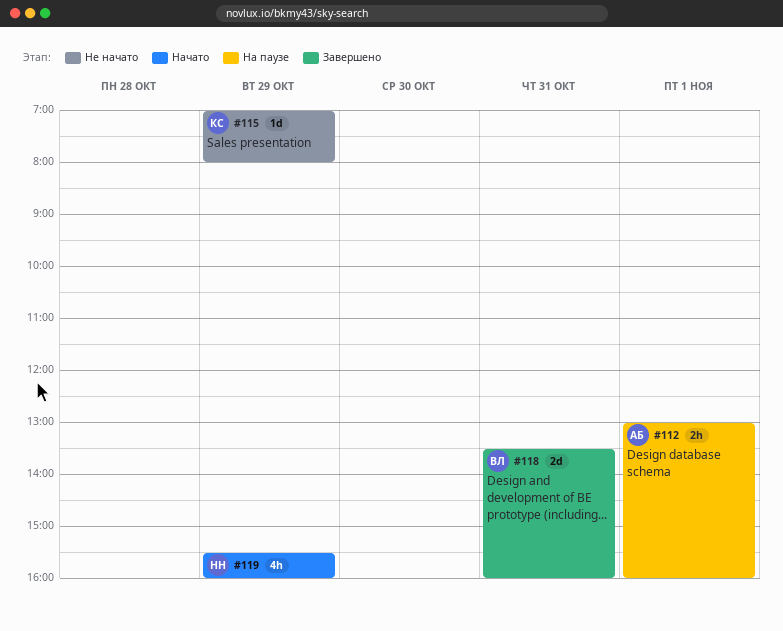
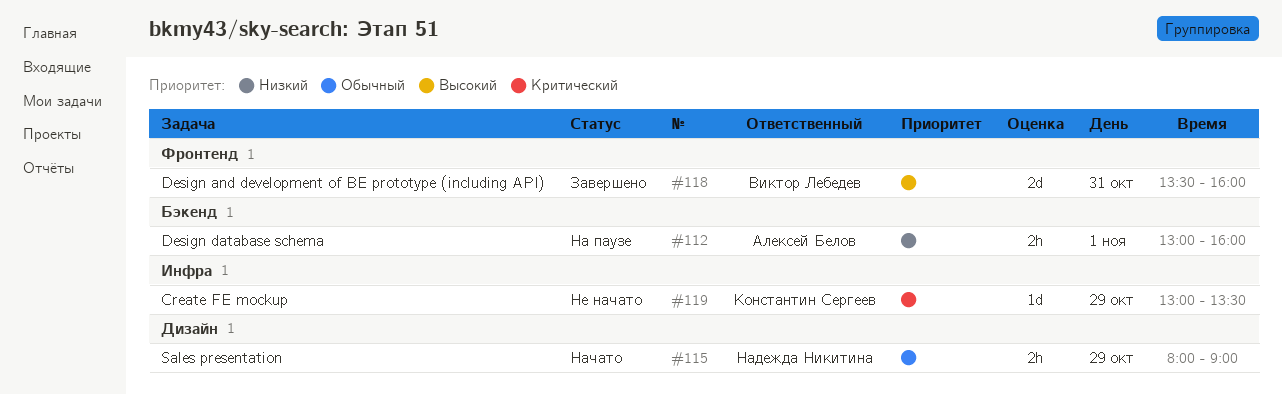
#115, status: Не начато -> Начато
#115, owner: Константин Сергеев -> Надежда Никитина
#115, estimate: 1d -> 2h
#115, begins: 07:00 -> 08:00
#115, ends: 08:00 -> 09:00
#119, status: Начато -> Не начато
#119, owner: Надежда Никитина -> Константин Сергеев
#119, estimate: 4h -> 1d
#119, begins: 15:30 -> 13:00
#119, ends: 16:00 -> 13:30

